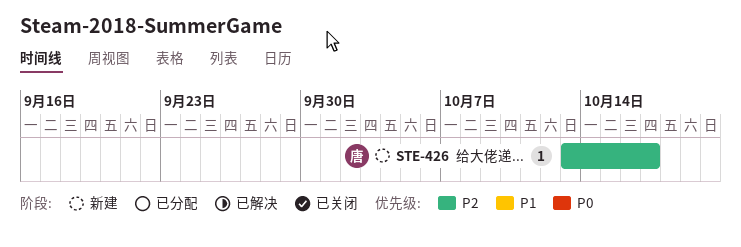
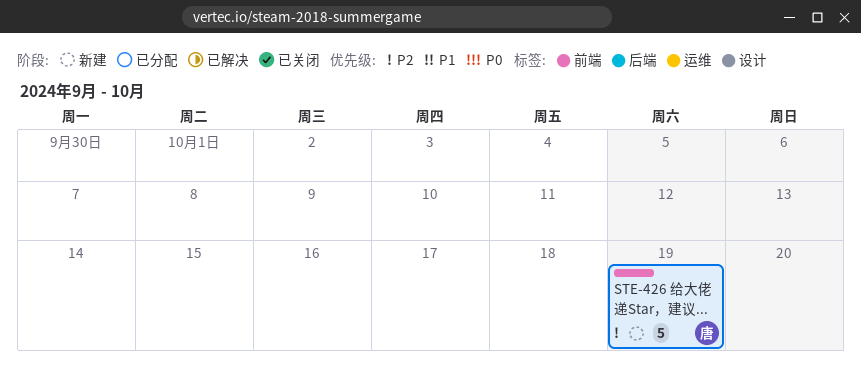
STE-426, estimate: 1 -> 5
STE-426, due: Oct 17 -> Oct 19

